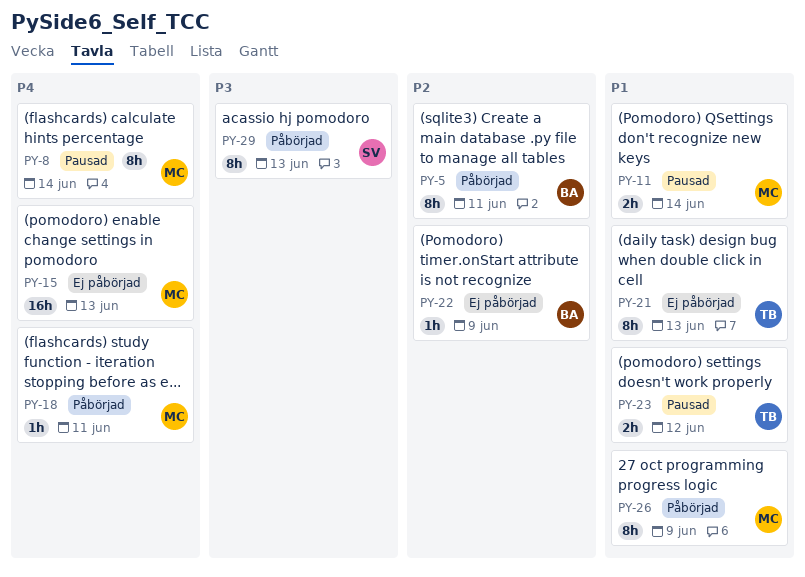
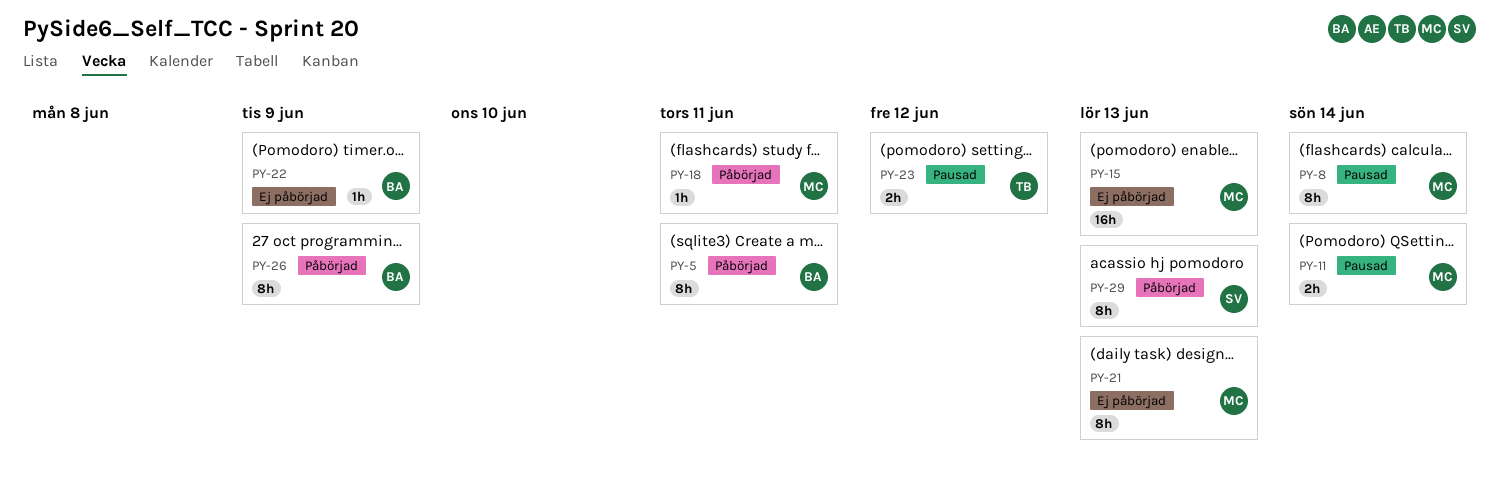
PY-21, owner: TB -> MC
PY-26, owner: MC -> BA

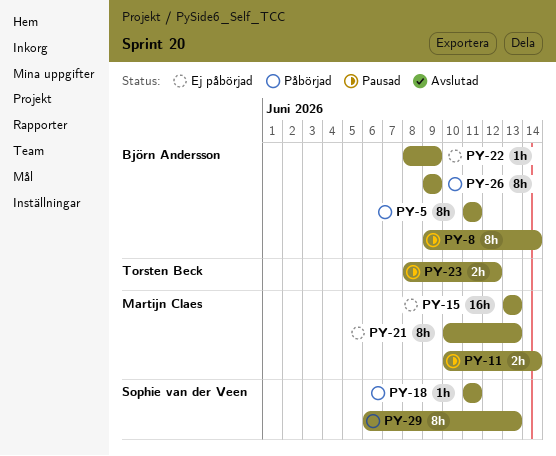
PY-8, owner: Martijn Claes -> Björn Andersson
PY-18, owner: Martijn Claes -> Sophie van der Veen

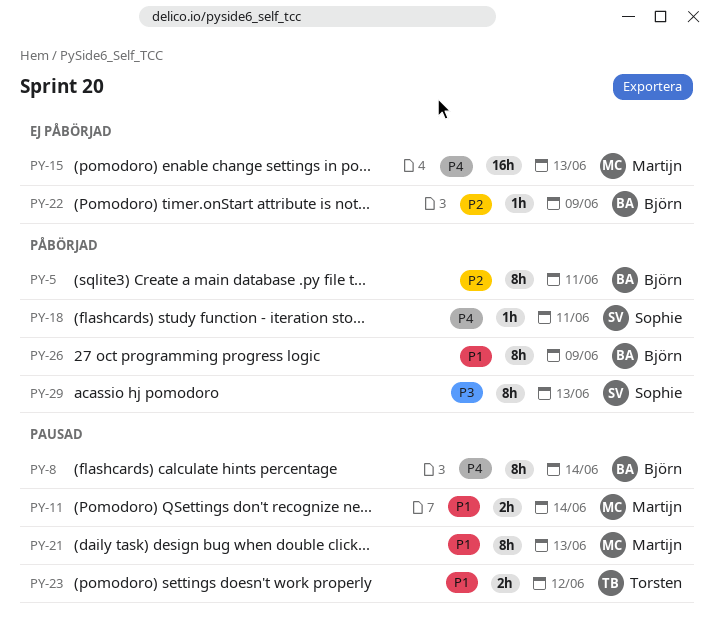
PY-21, status: Ej påbörjad -> Pausad

